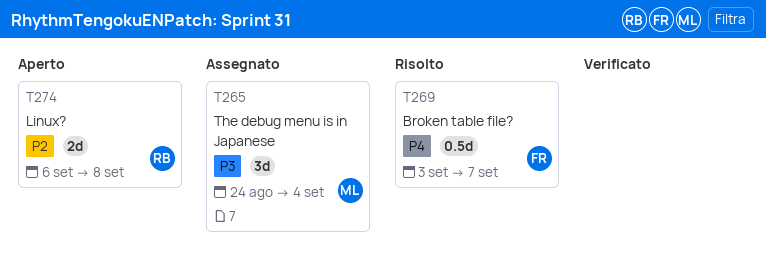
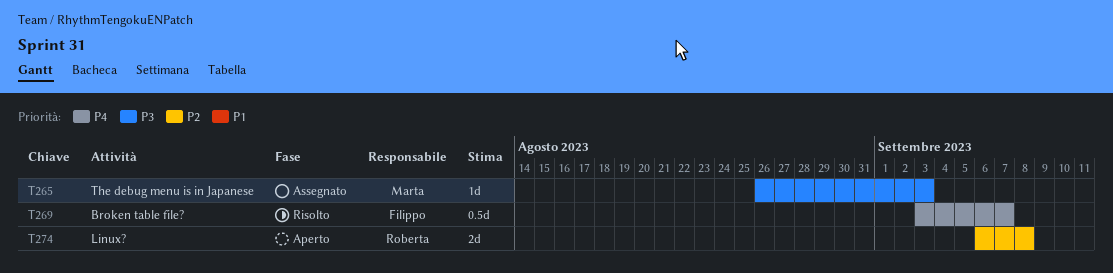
T265, estimate: 3d -> 1d
T265, start: Aug 24 -> Aug 26
T265, due: Sep 4 -> Sep 3

